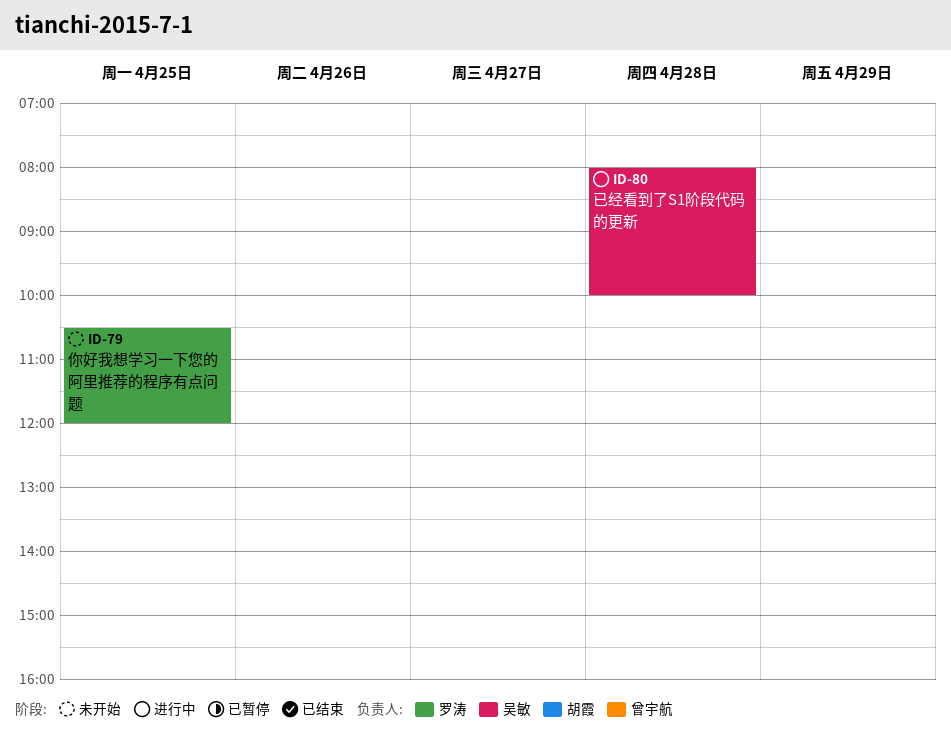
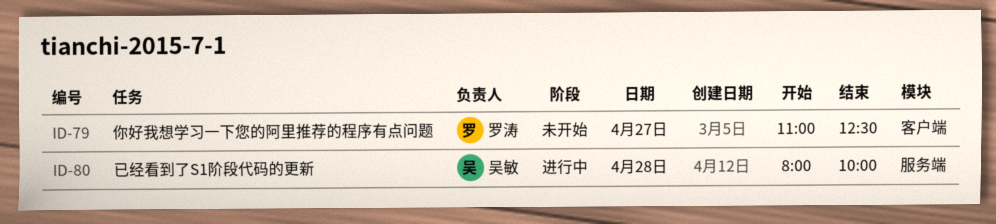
ID-79, day: Apr 25 -> Apr 27
ID-79, begins: 10:30 -> 11:00
ID-79, ends: 12:00 -> 12:30

